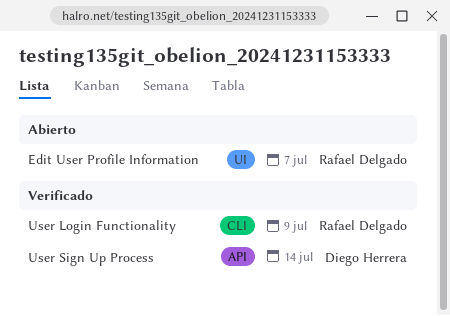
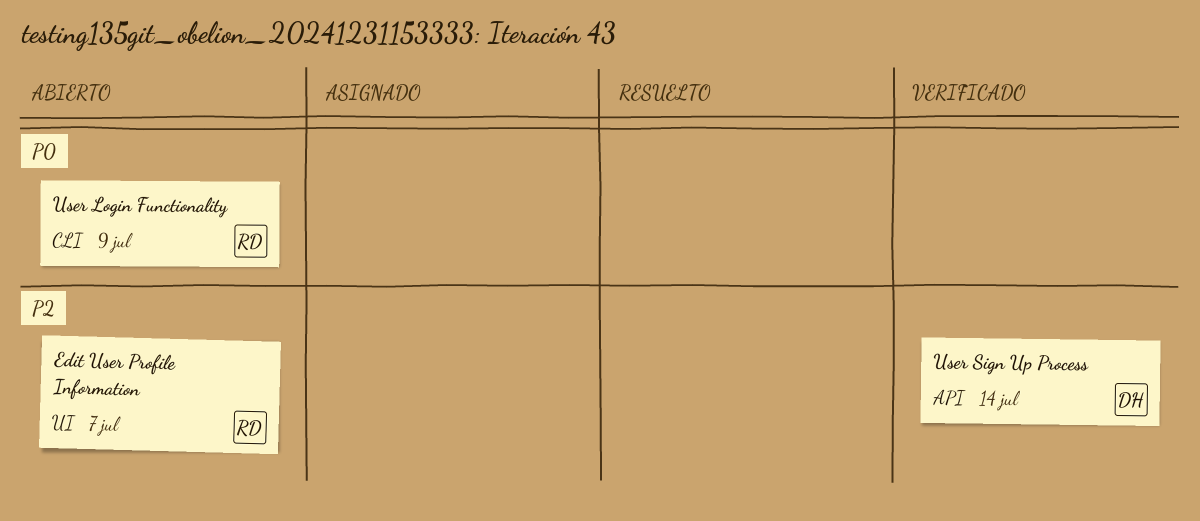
User Login Functionality, status: Verificado -> Abierto

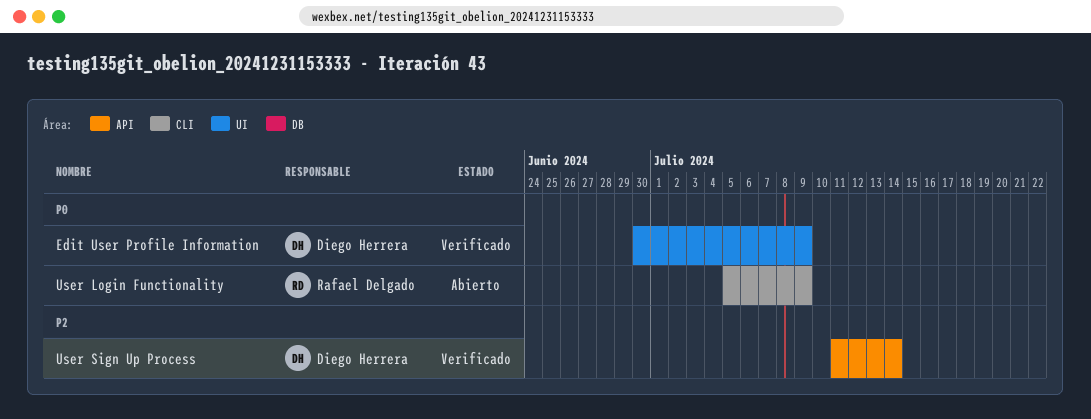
Edit User Profile Information, status: Abierto -> Verificado
Edit User Profile Information, owner: Rafael Delgado -> Diego Herrera
Edit User Profile Information, priority: P2 -> P0
Edit User Profile Information, due: Jul 7 -> Jul 9

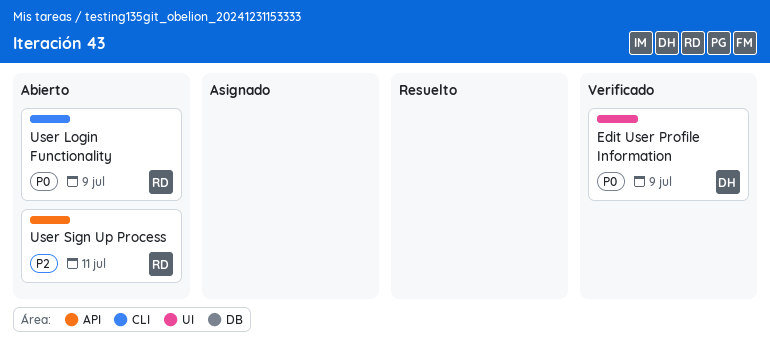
User Sign Up Process, status: Verificado -> Abierto
User Sign Up Process, owner: Diego Herrera -> Rafael Delgado
User Sign Up Process, due: Jul 14 -> Jul 11

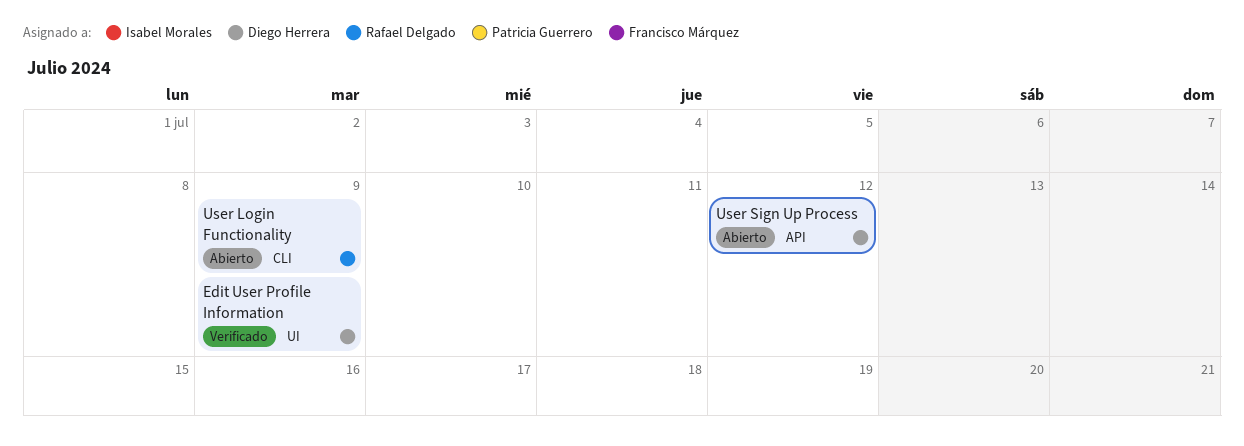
User Sign Up Process, owner: Rafael Delgado -> Diego Herrera
User Sign Up Process, due: Jul 11 -> Jul 12

